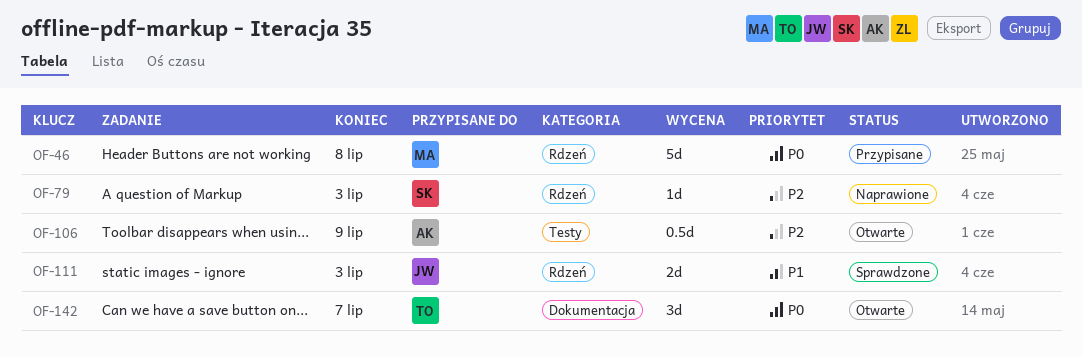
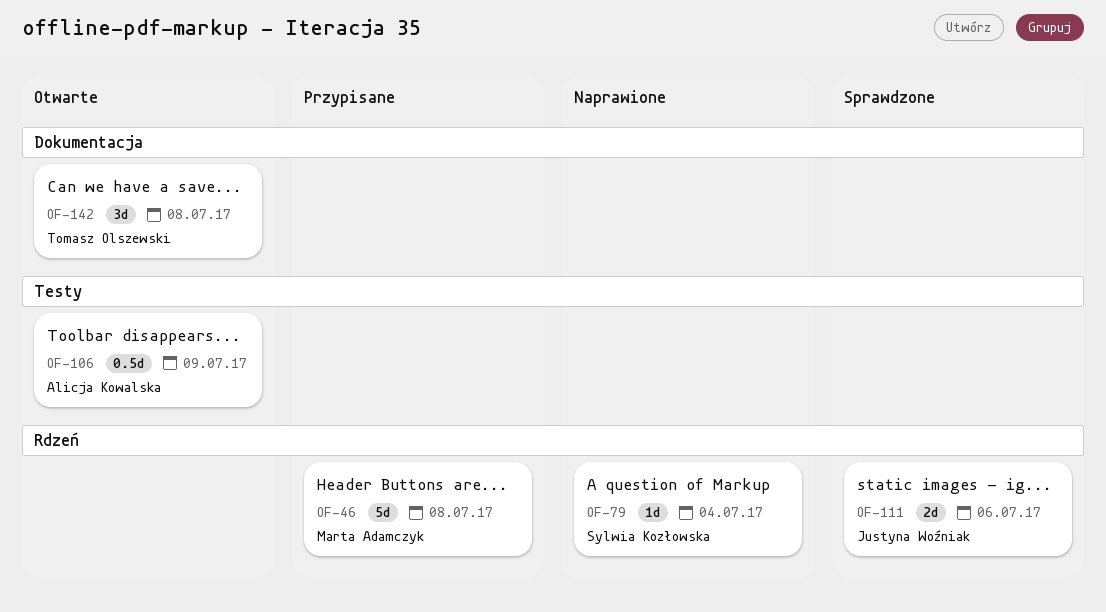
OF-79, due: Jul 3 -> Jul 4
OF-111, due: Jul 3 -> Jul 6
OF-142, due: Jul 7 -> Jul 8

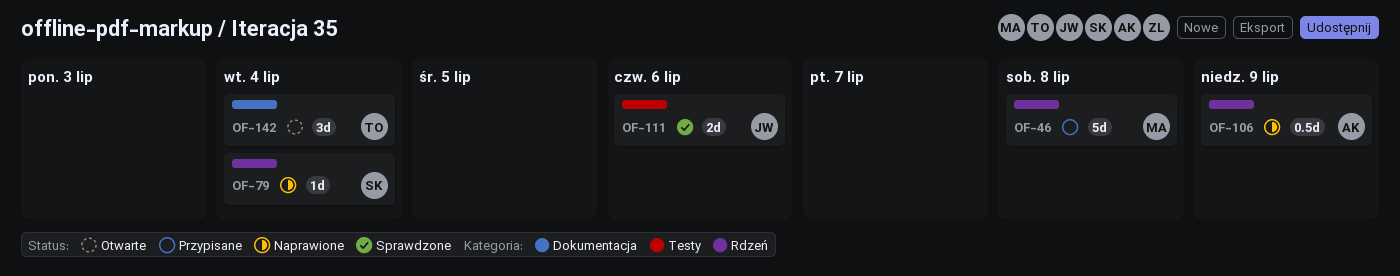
OF-106, status: Otwarte -> Naprawione
OF-106, label: Testy -> Rdzeń
OF-111, label: Rdzeń -> Testy
OF-142, due: Jul 8 -> Jul 4

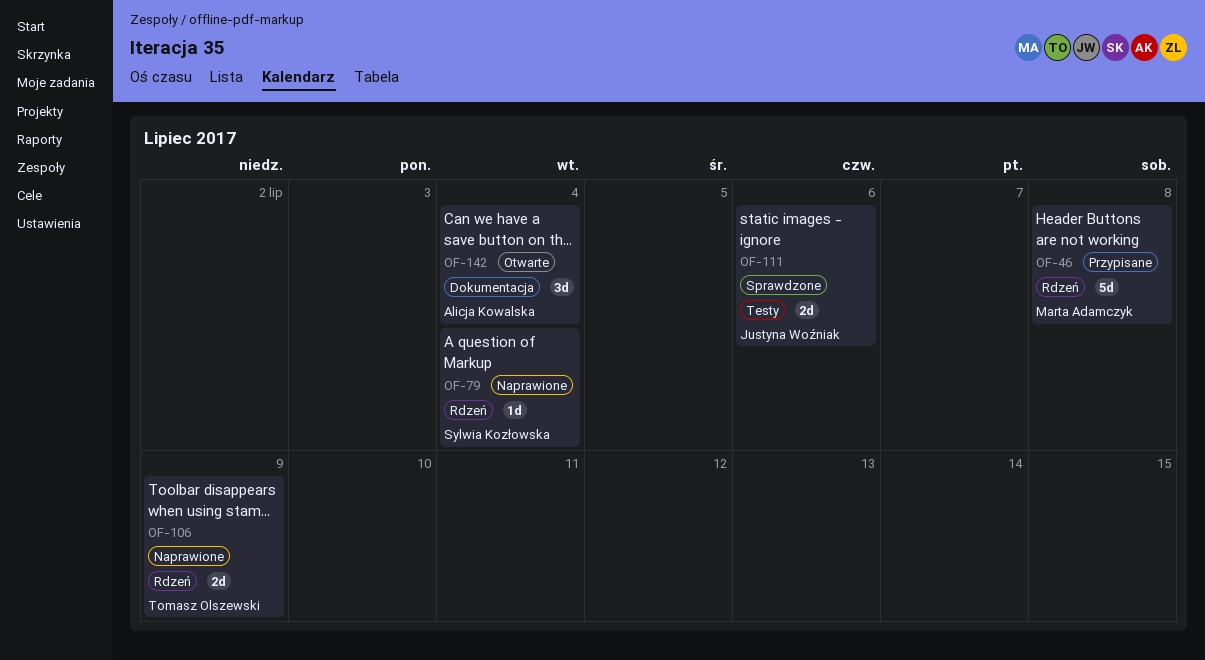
OF-106, owner: Alicja Kowalska -> Tomasz Olszewski
OF-106, estimate: 0.5d -> 2d
OF-142, owner: Tomasz Olszewski -> Alicja Kowalska

